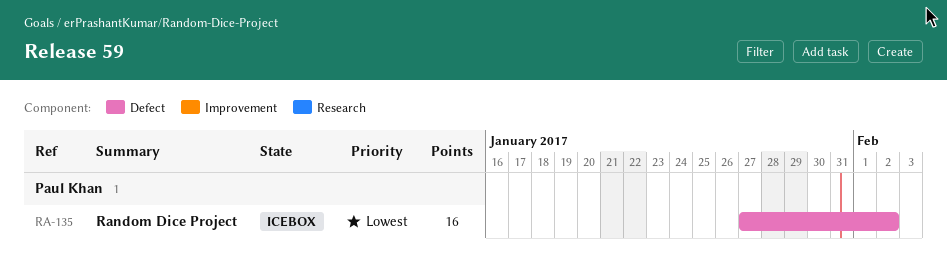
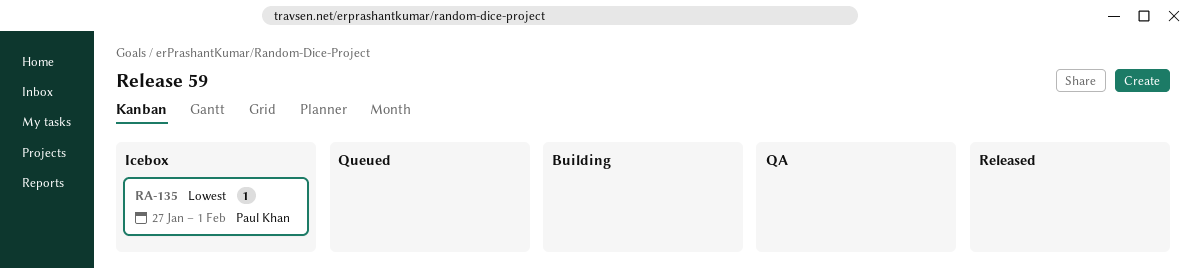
RA-135, estimate: 16 -> 1
RA-135, due: Feb 2 -> Feb 1

